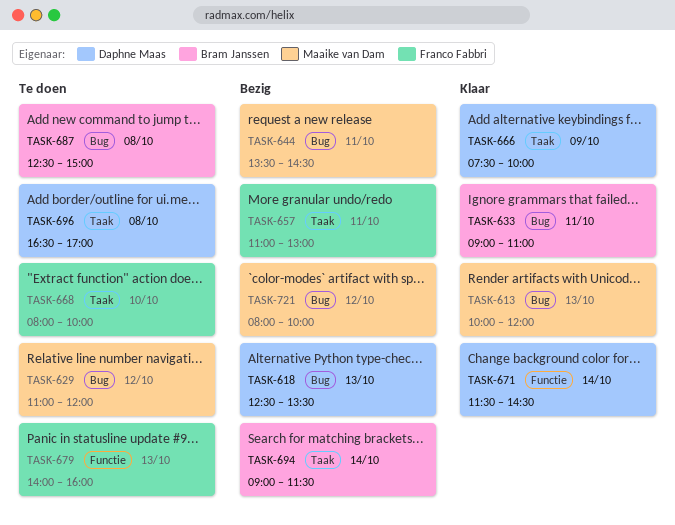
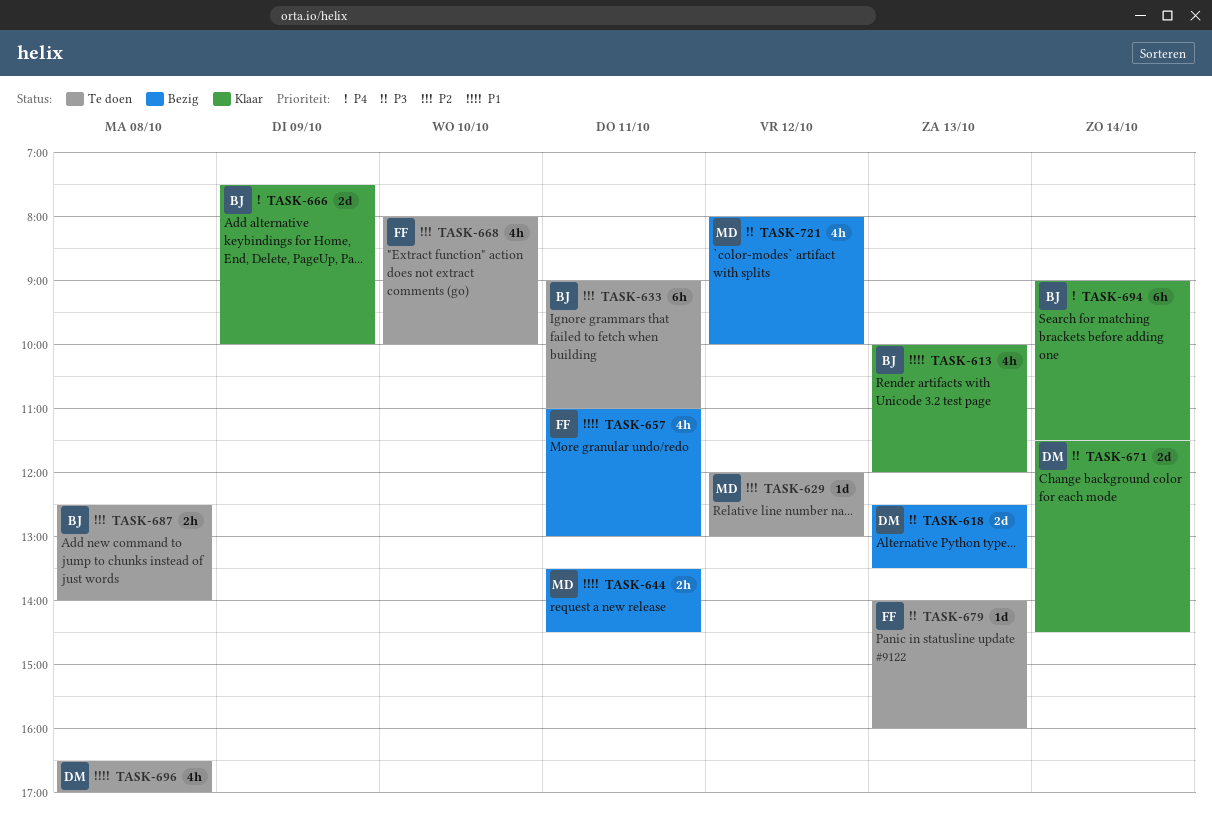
TASK-613, owner: Maaike van Dam -> Bram Janssen
TASK-629, begins: 11:00 -> 12:00
TASK-629, ends: 12:00 -> 13:00
TASK-633, status: Klaar -> Te doen
TASK-666, owner: Daphne Maas -> Bram Janssen
TASK-687, ends: 15:00 -> 14:00
TASK-694, status: Bezig -> Klaar

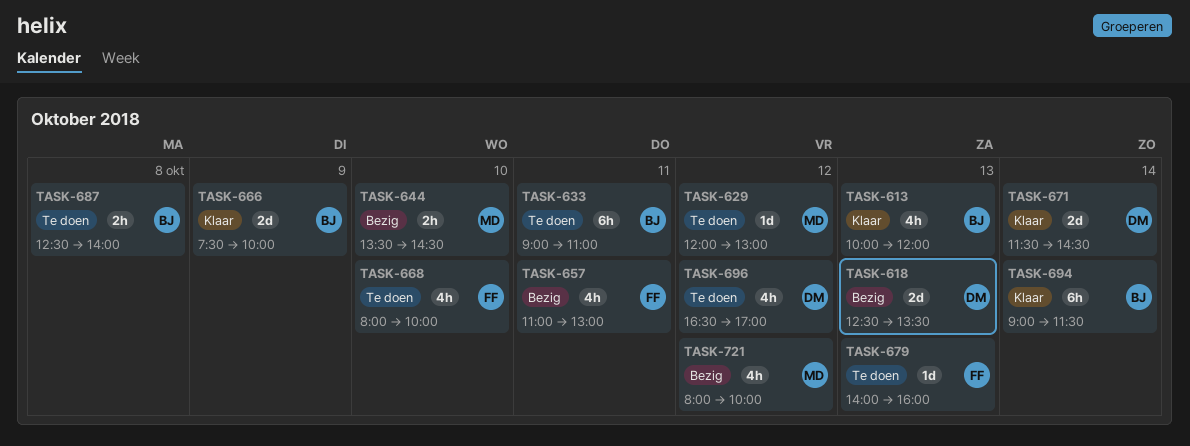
TASK-644, day: Oct 11 -> Oct 10
TASK-696, day: Oct 8 -> Oct 12

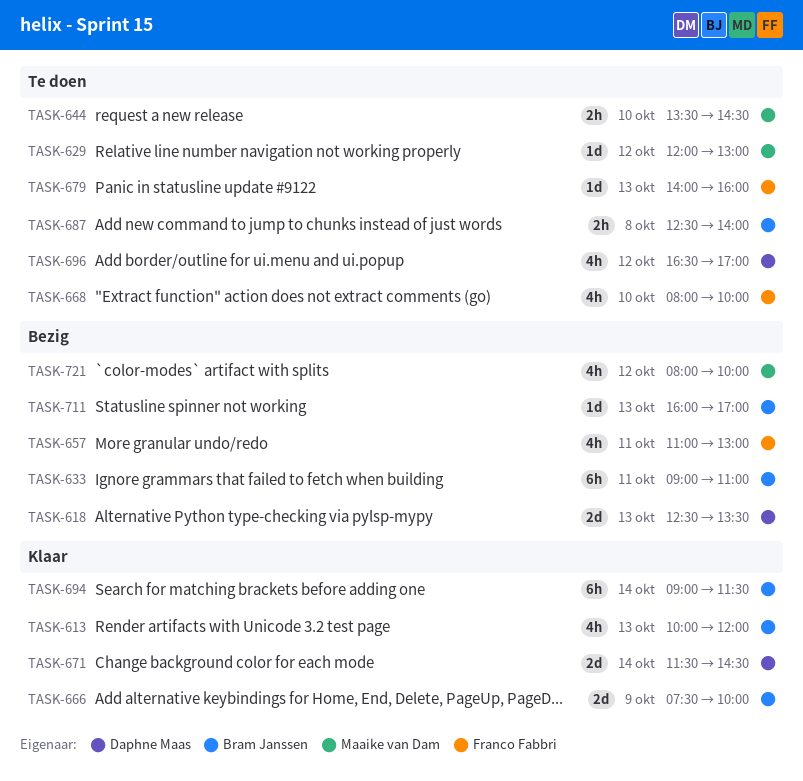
TASK-633, status: Te doen -> Bezig
TASK-644, status: Bezig -> Te doen
TASK-711: none -> present

